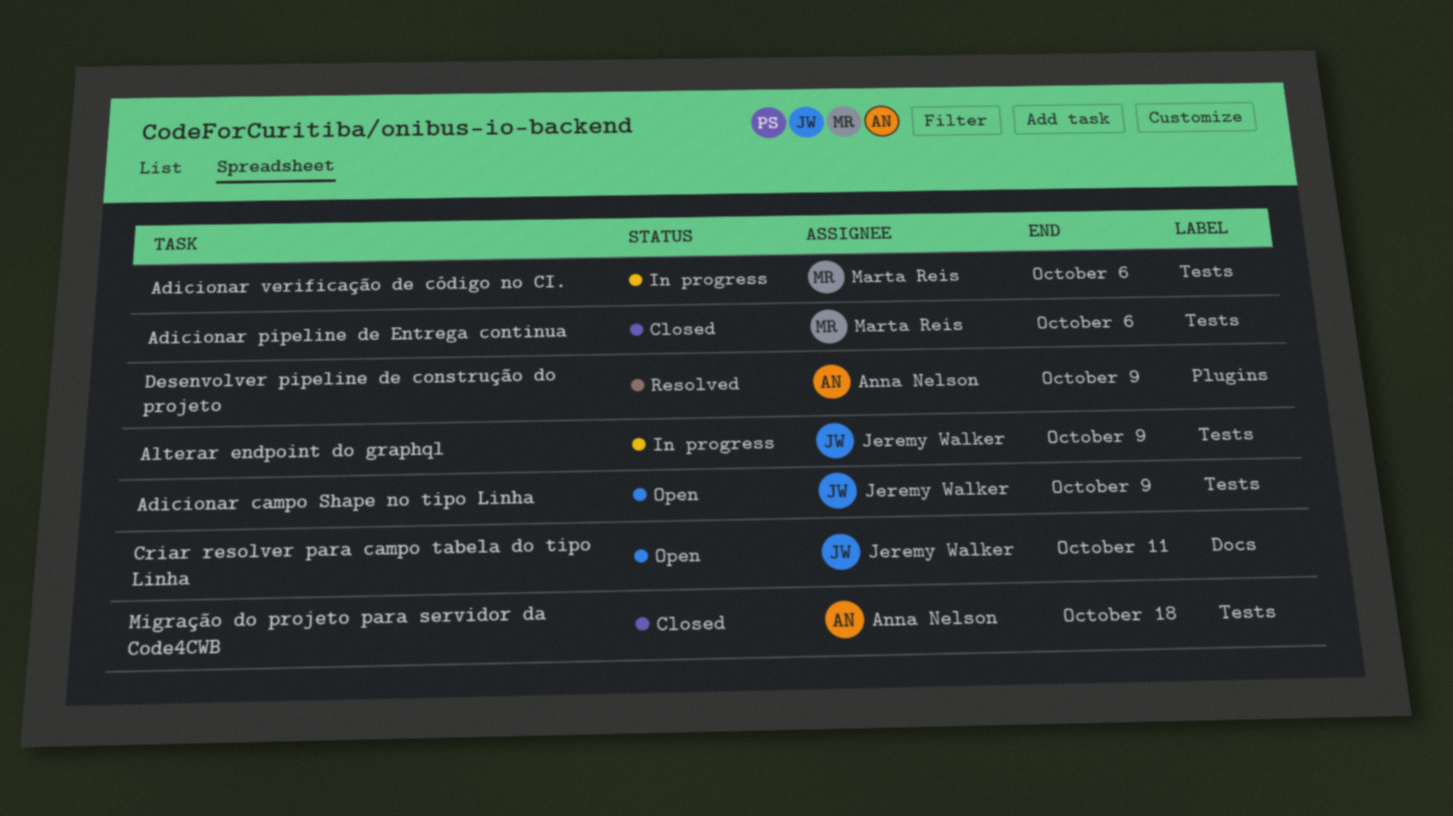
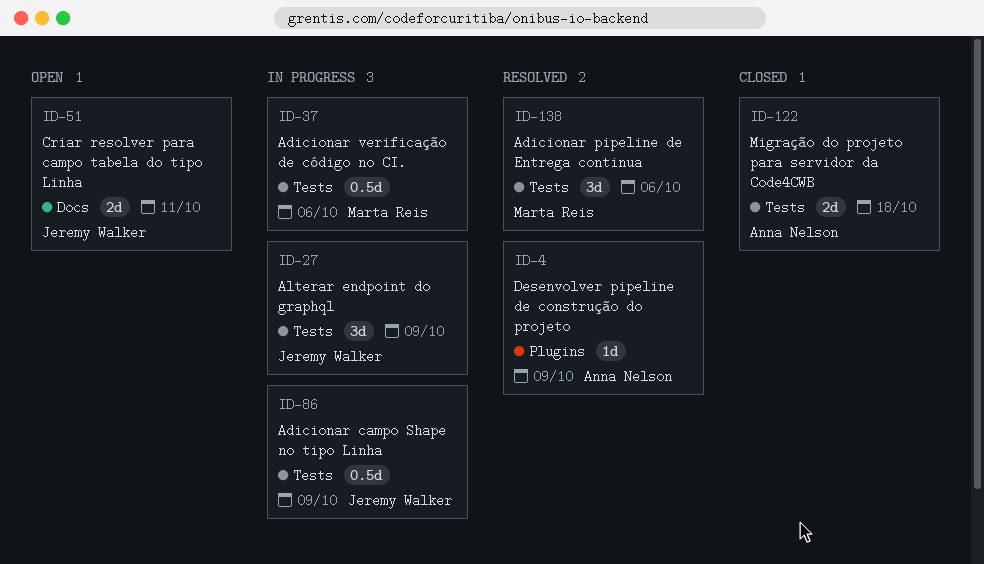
Adicionar campo Shape no tipo Linha, status: Open -> In progress
Adicionar pipeline de Entrega continua, status: Closed -> Resolved

